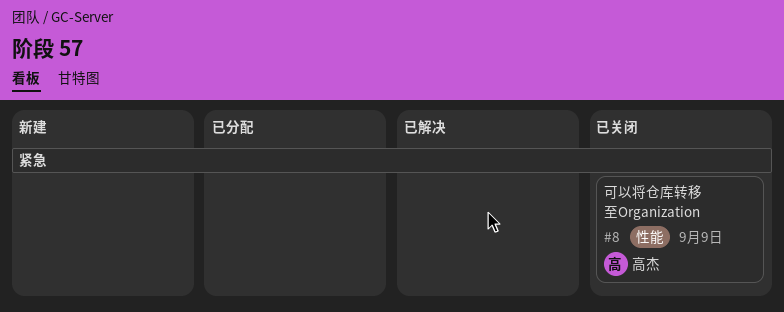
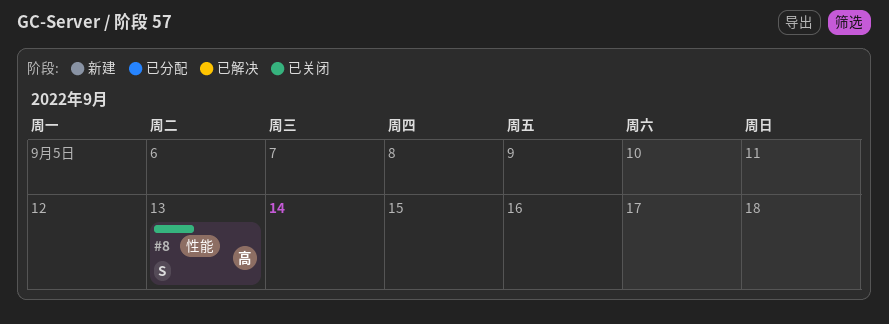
#8, due: Sep 9 -> Sep 13

